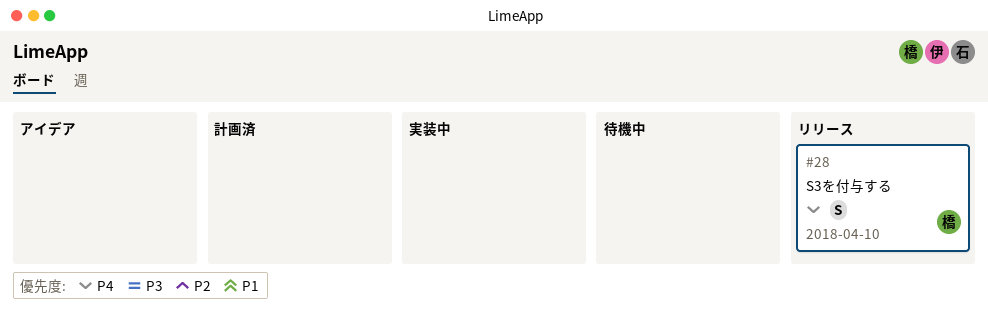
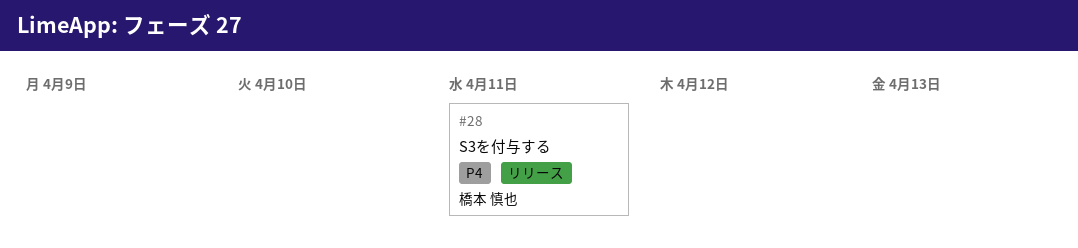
#28, due: Apr 10 -> Apr 11

